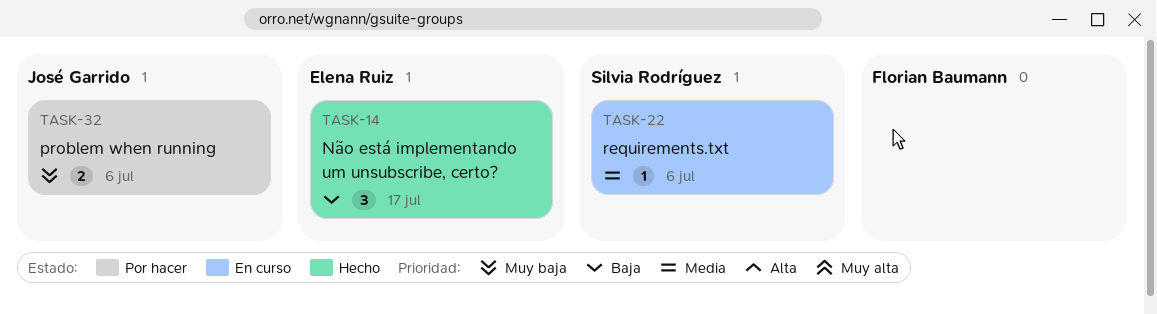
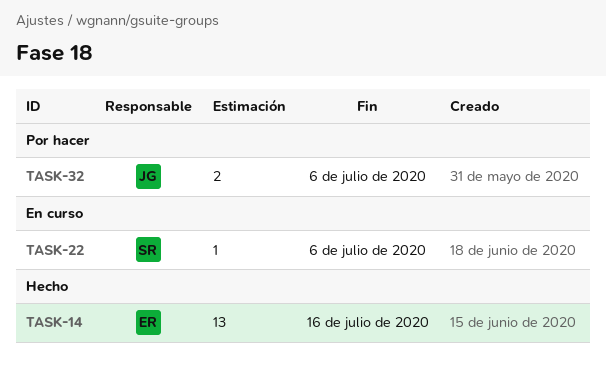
TASK-14, estimate: 3 -> 13
TASK-14, due: Jul 17 -> Jul 16

